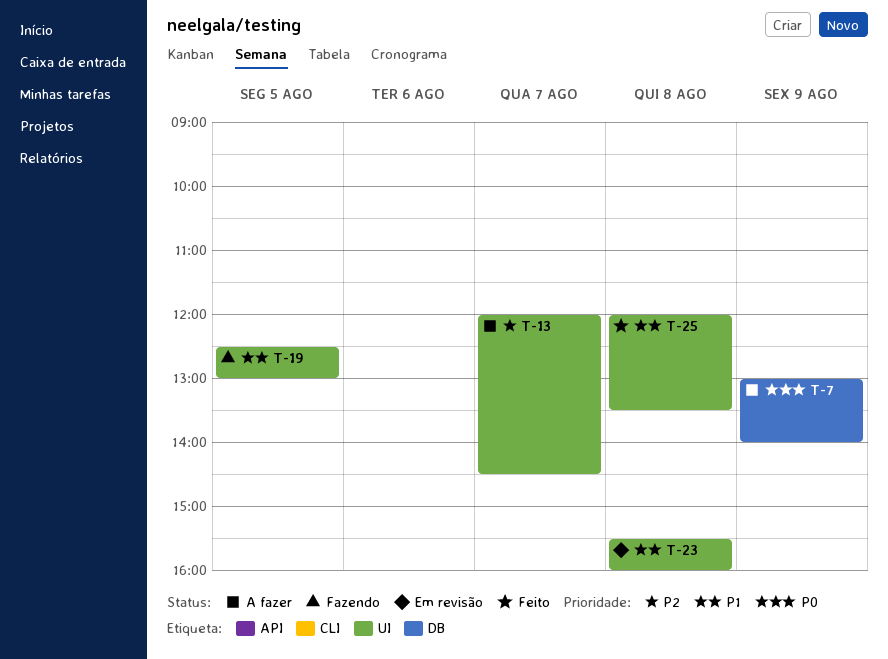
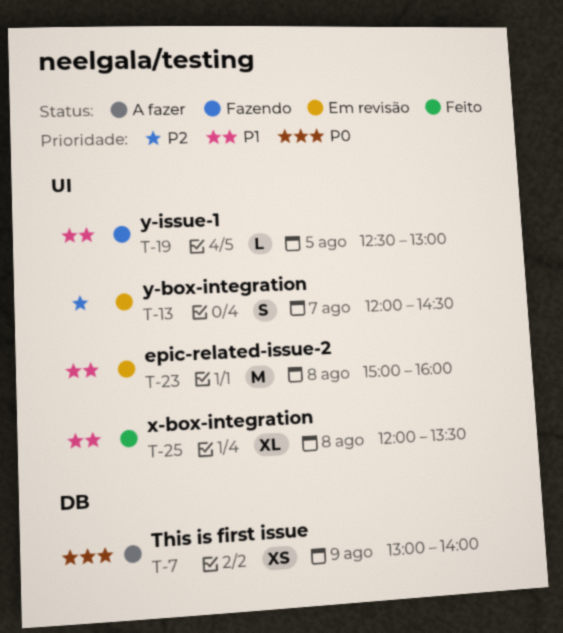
T-13, status: A fazer -> Em revisão
T-23, begins: 15:30 -> 15:00

